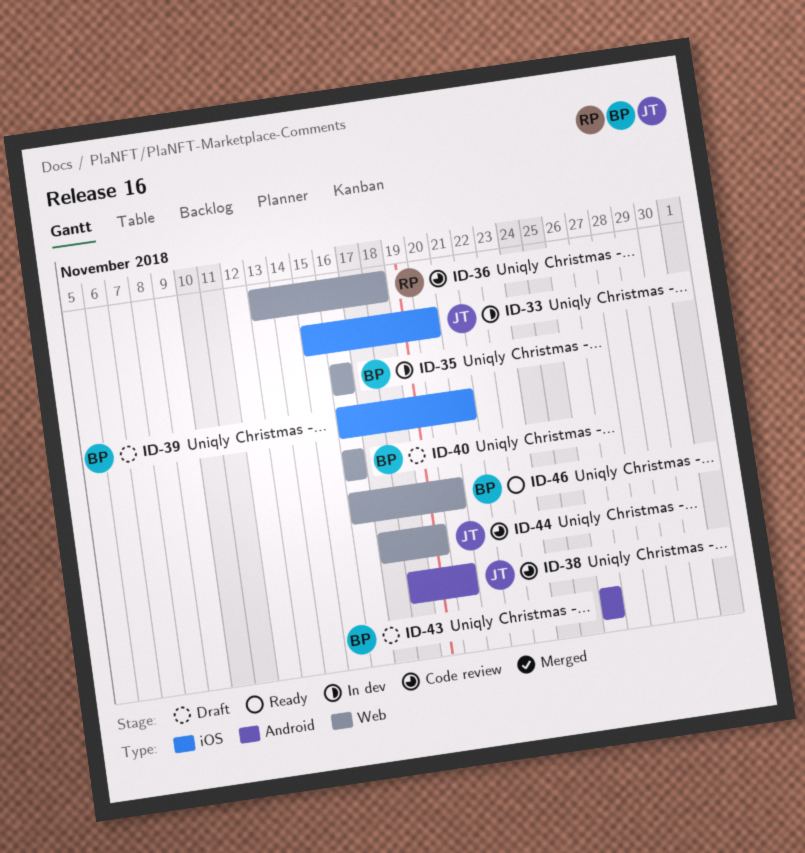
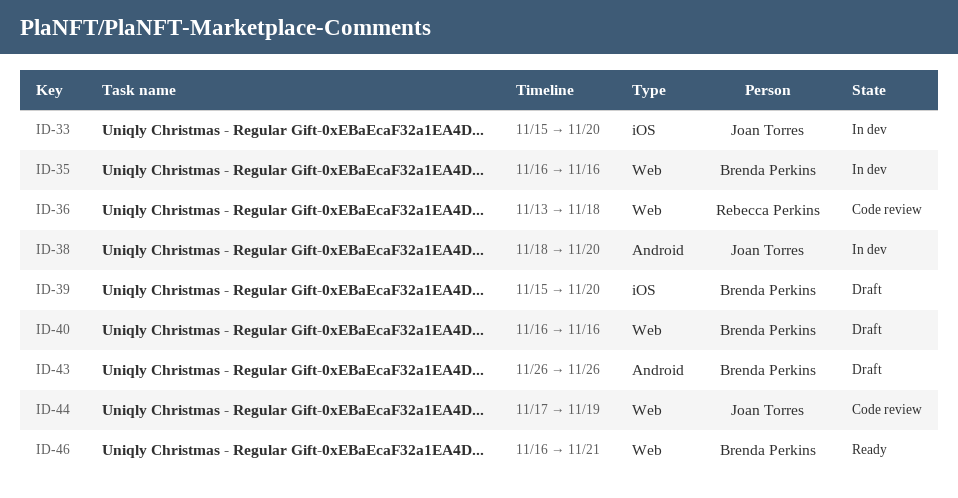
ID-38, status: Code review -> In dev
ID-39, start: Nov 16 -> Nov 15
ID-39, due: Nov 21 -> Nov 20
ID-46, due: Nov 20 -> Nov 21

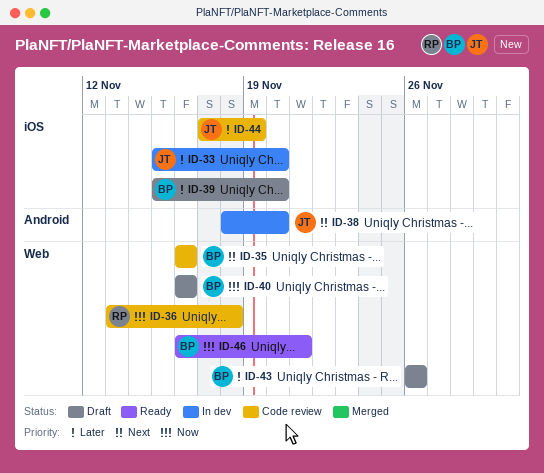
ID-35, status: In dev -> Code review
ID-43, label: Android -> Web
ID-44, label: Web -> iOS

